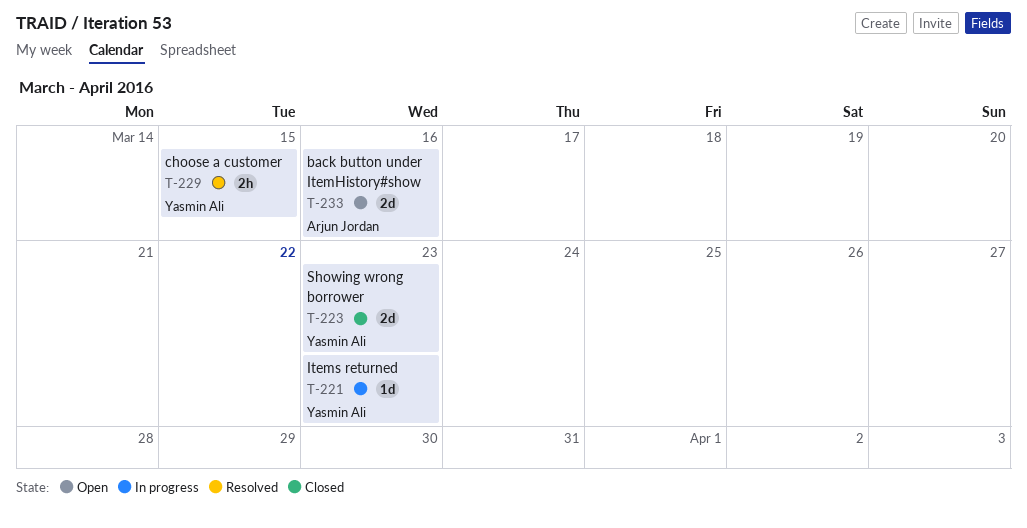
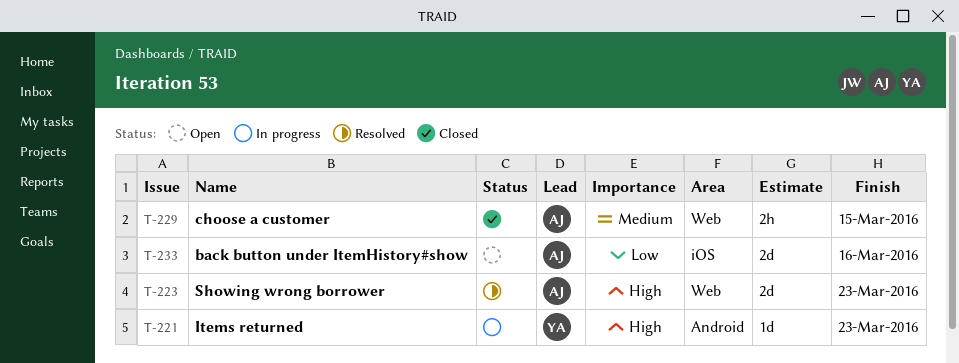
T-223, status: Closed -> Resolved
T-223, owner: Yasmin Ali -> Arjun Jordan
T-229, status: Resolved -> Closed
T-229, owner: Yasmin Ali -> Arjun Jordan

